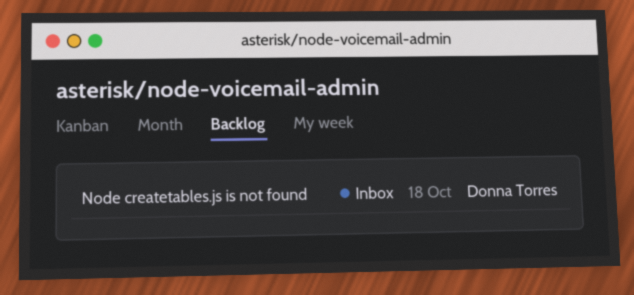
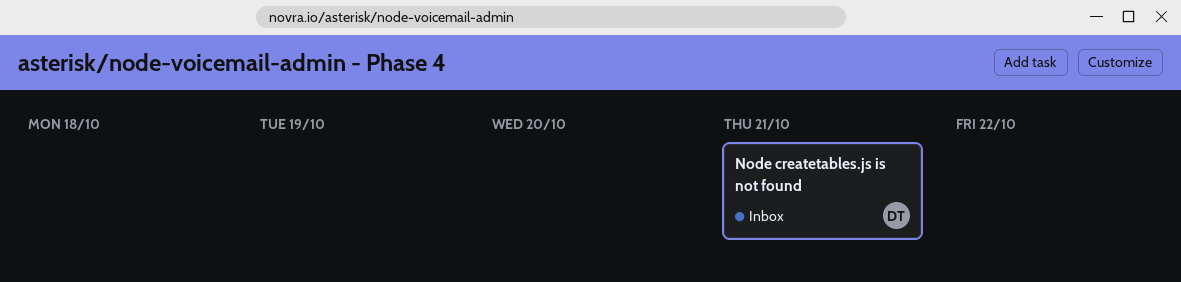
Node createtables.js is not found, due: Oct 18 -> Oct 21

